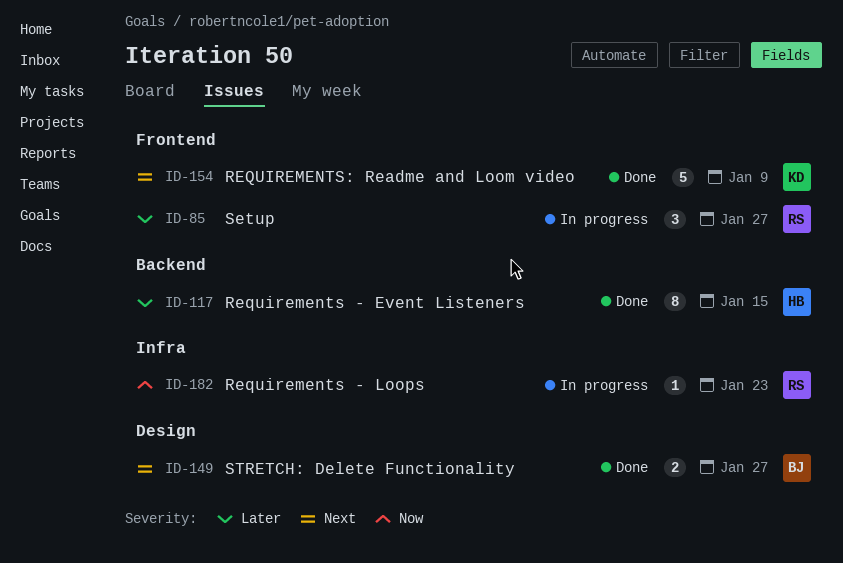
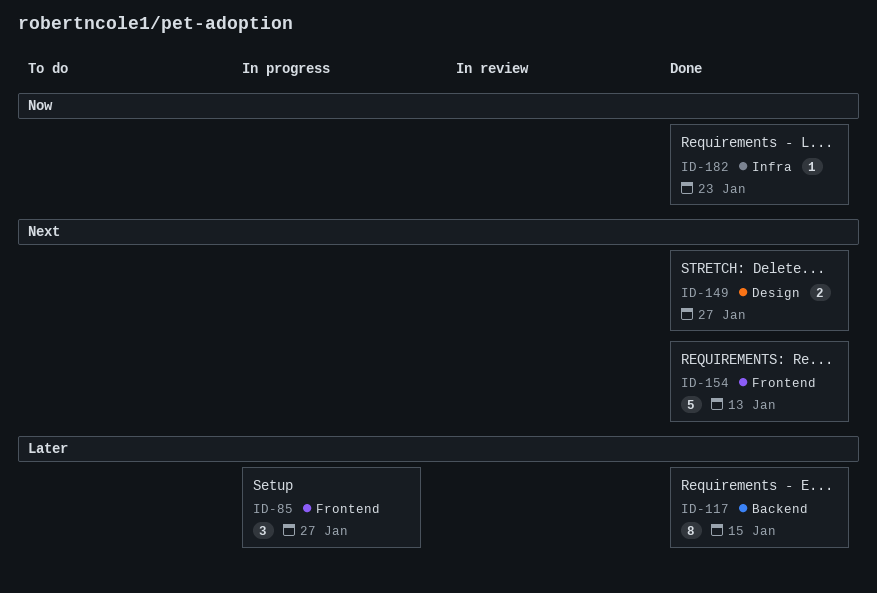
ID-154, due: Jan 9 -> Jan 13
ID-182, status: In progress -> Done

